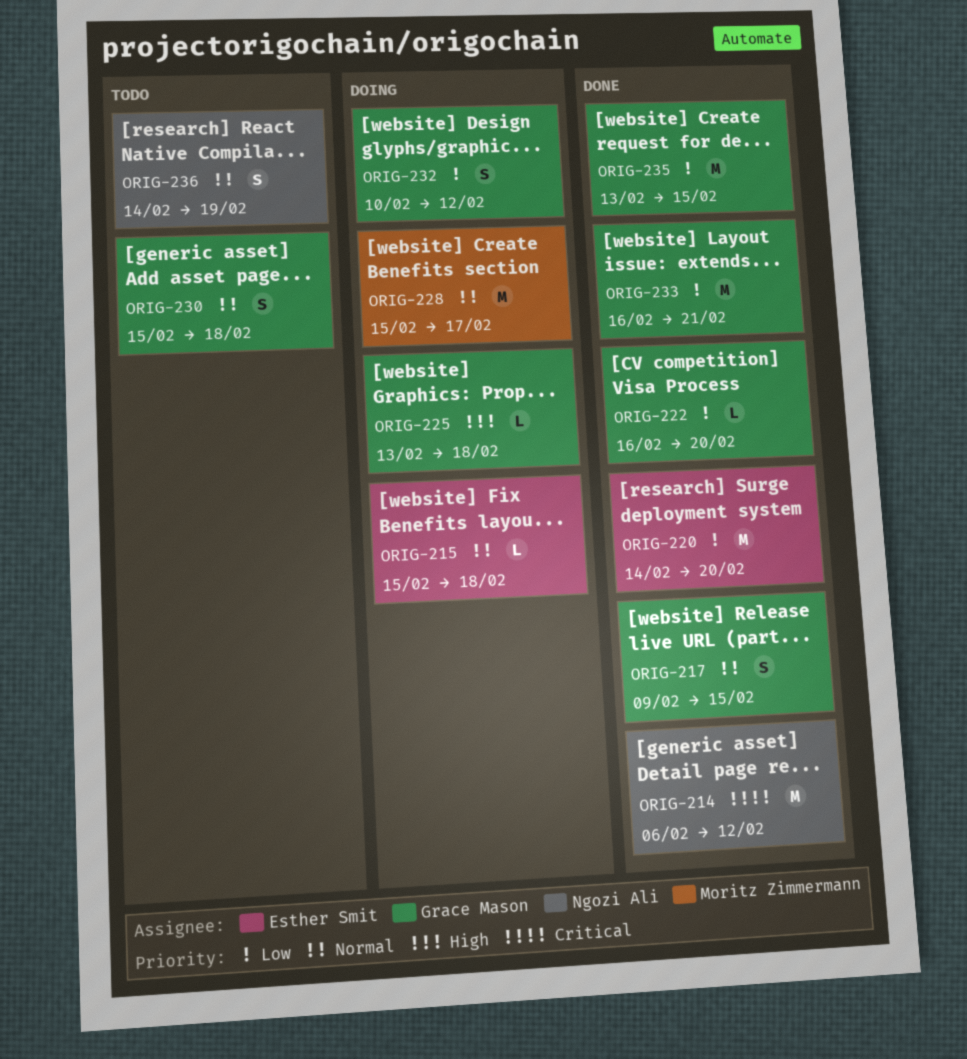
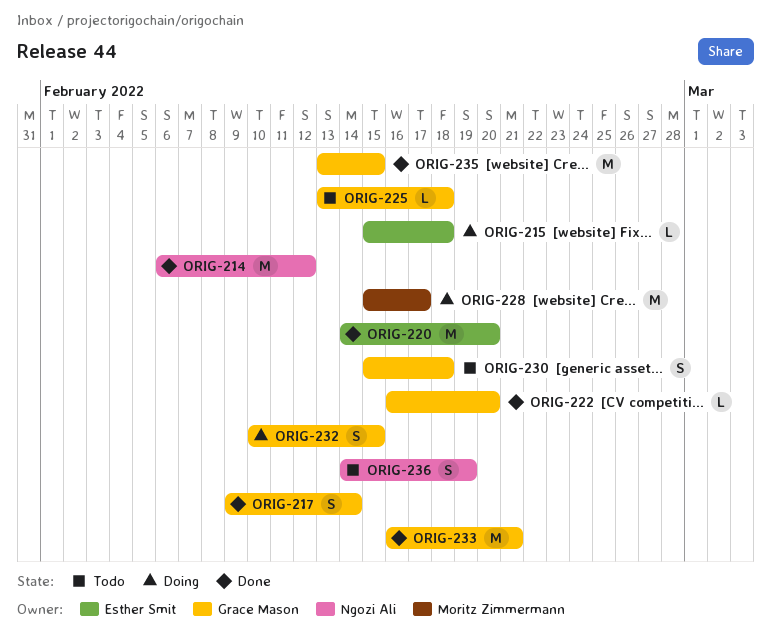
ORIG-217, due: Feb 15 -> Feb 14
ORIG-225, status: Doing -> Todo
ORIG-232, due: Feb 12 -> Feb 15

